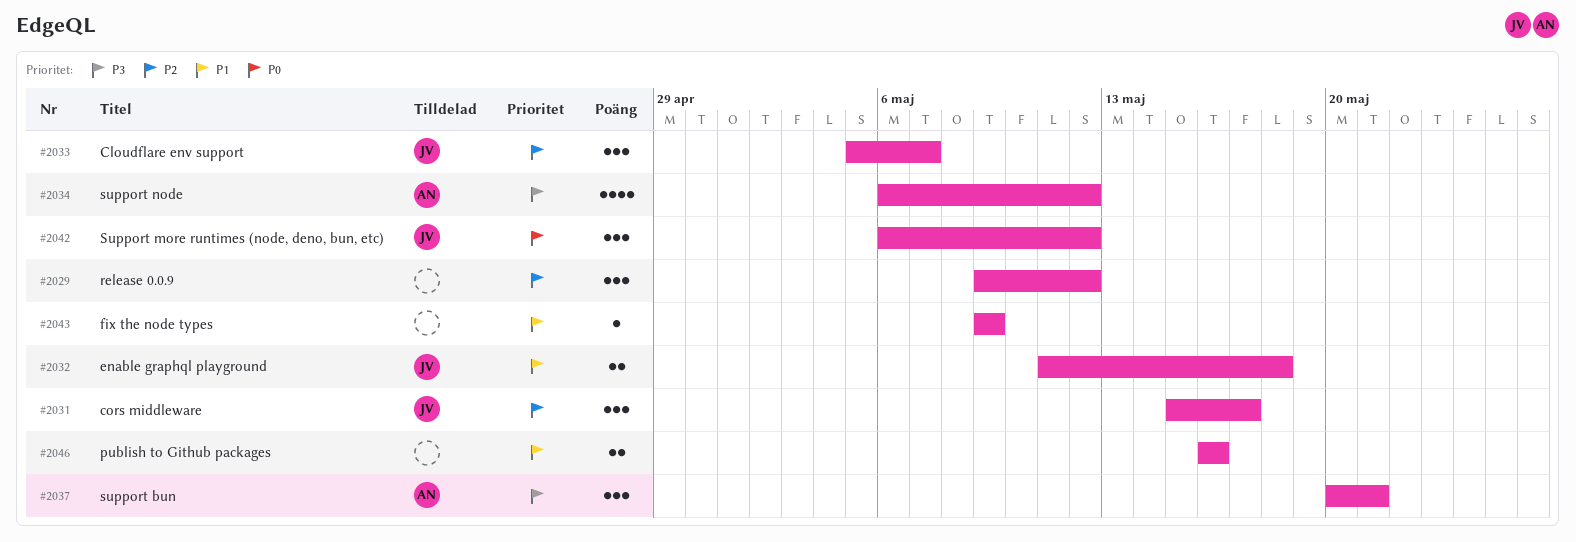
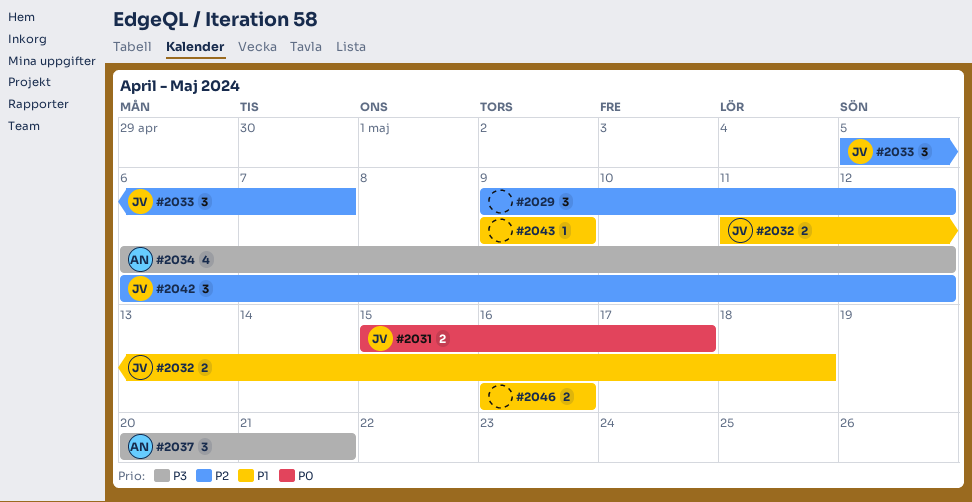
#2031, priority: P2 -> P0
#2031, estimate: 3 -> 2
#2042, priority: P0 -> P2

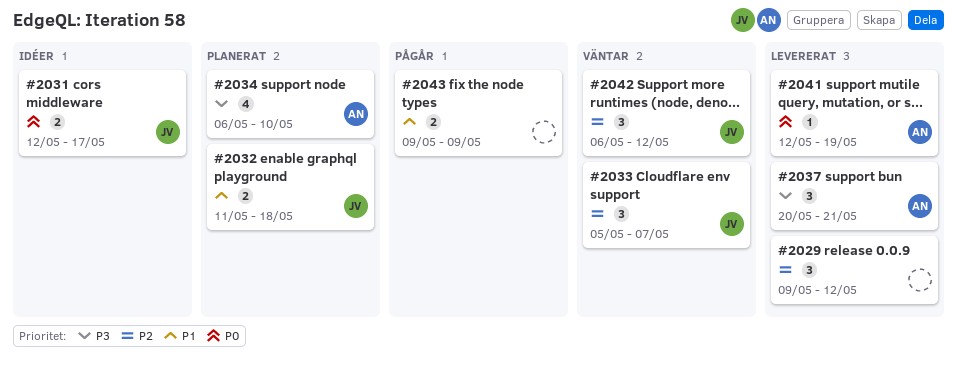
#2031, start: May 15 -> May 12
#2034, due: May 12 -> May 10
#2041: none -> present
#2043, estimate: 1 -> 2
#2046: present -> none

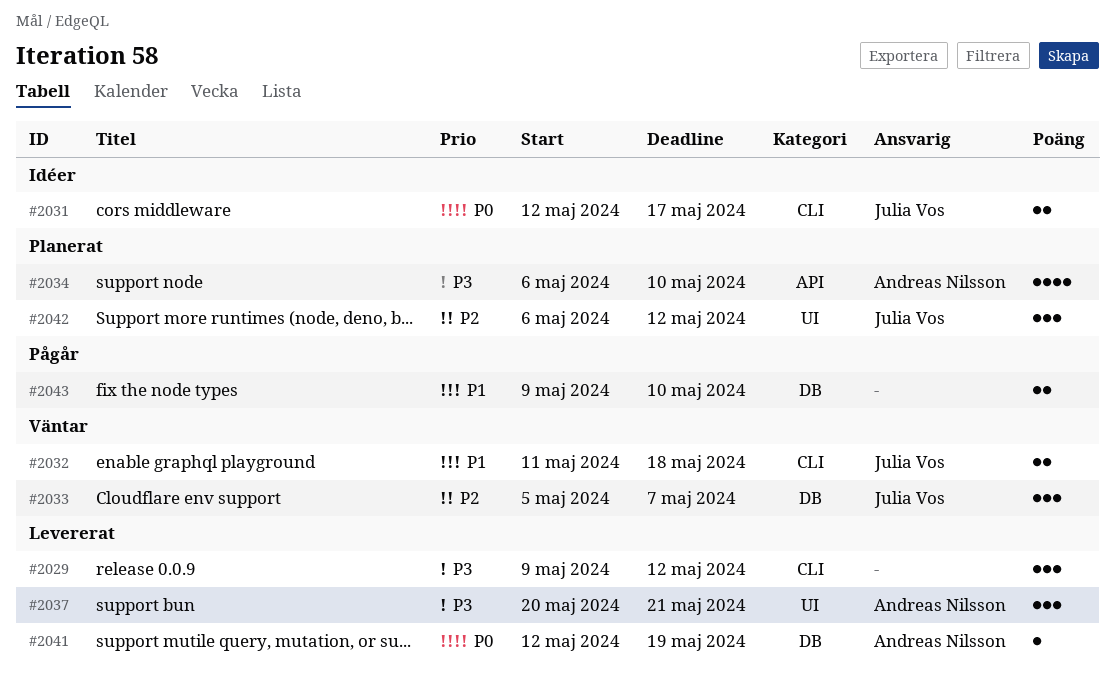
#2029, priority: P2 -> P3
#2032, status: Planerat -> Väntar
#2042, status: Väntar -> Planerat
#2043, due: May 9 -> May 10

